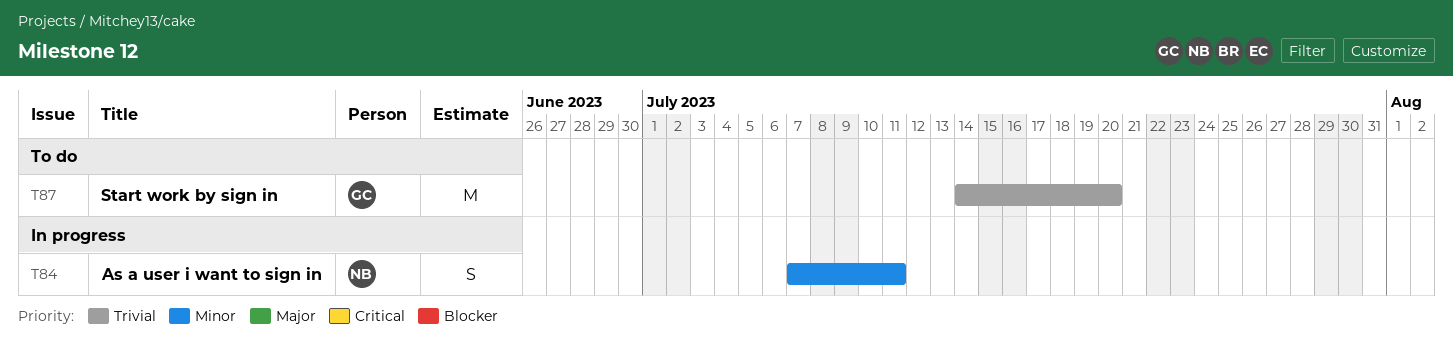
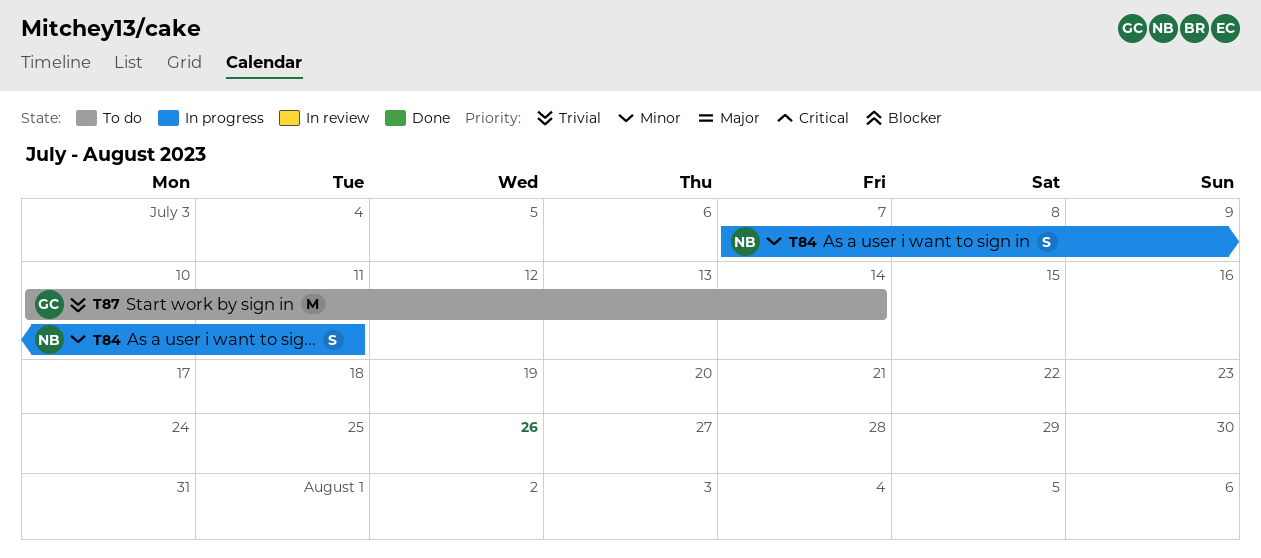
T87, start: Jul 14 -> Jul 10
T87, due: Jul 20 -> Jul 14

